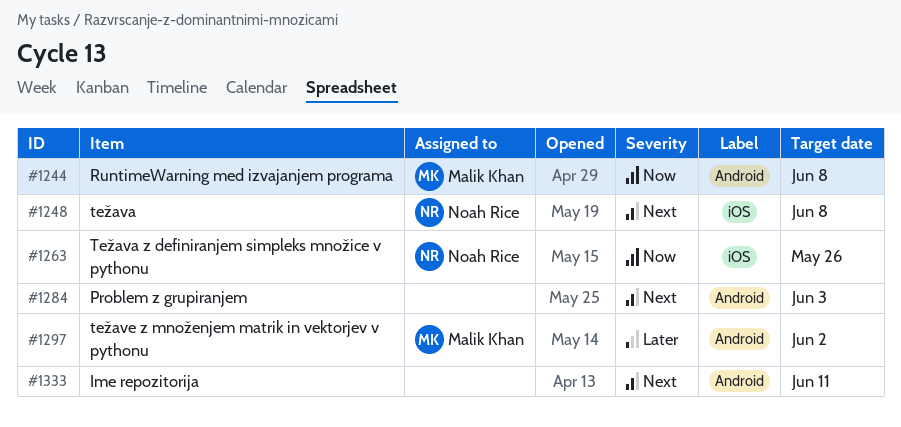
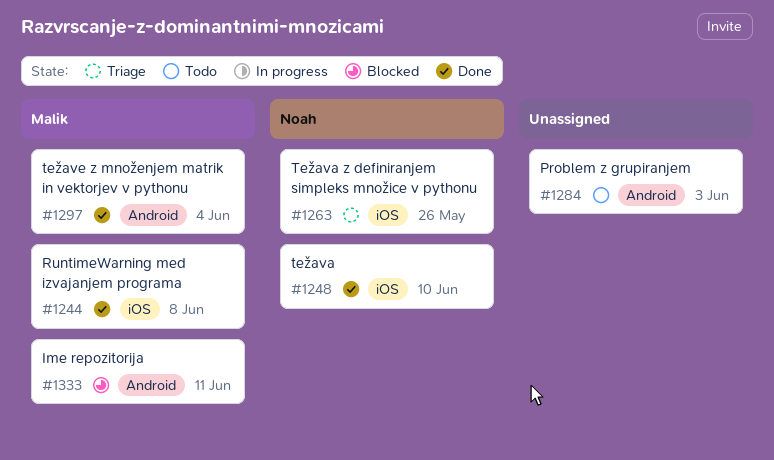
#1244, label: Android -> iOS
#1248, due: Jun 8 -> Jun 10
#1297, due: Jun 2 -> Jun 4
#1333, owner: none -> Malik Khan

